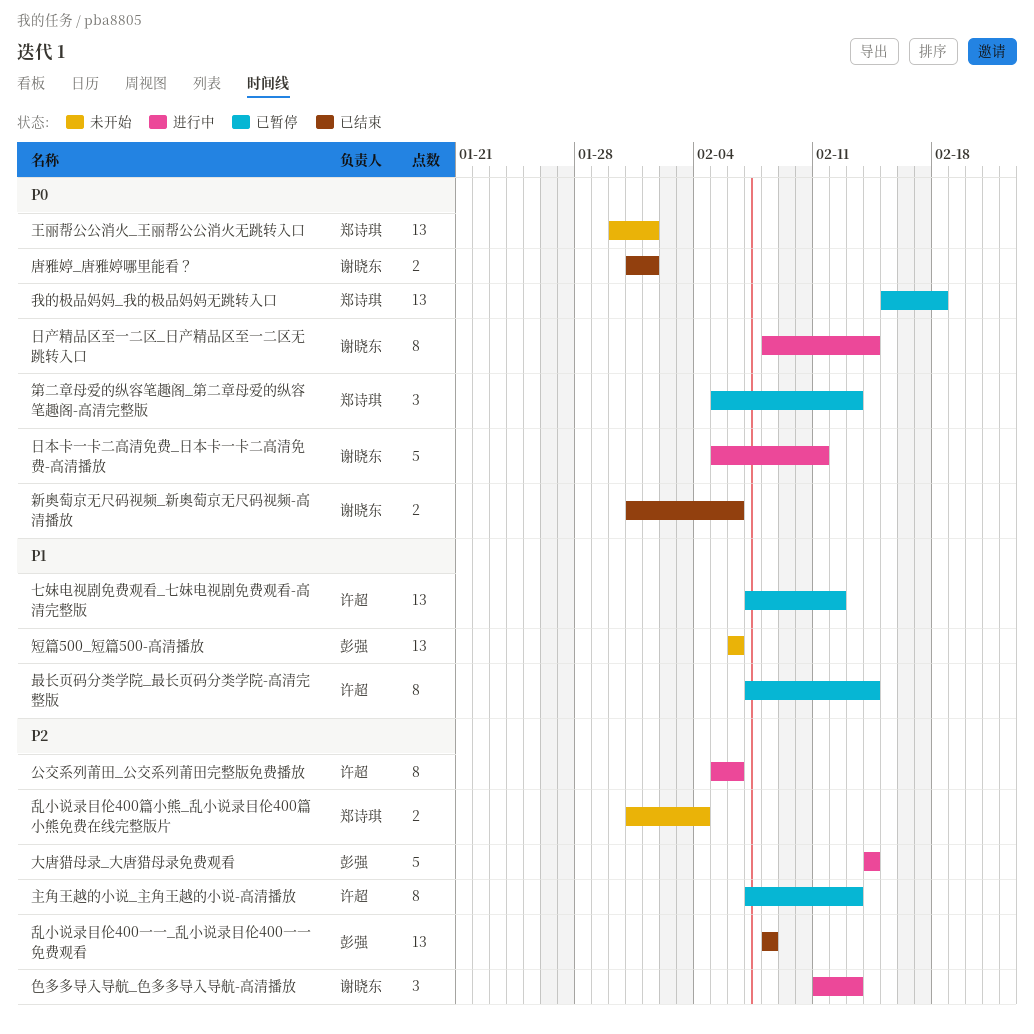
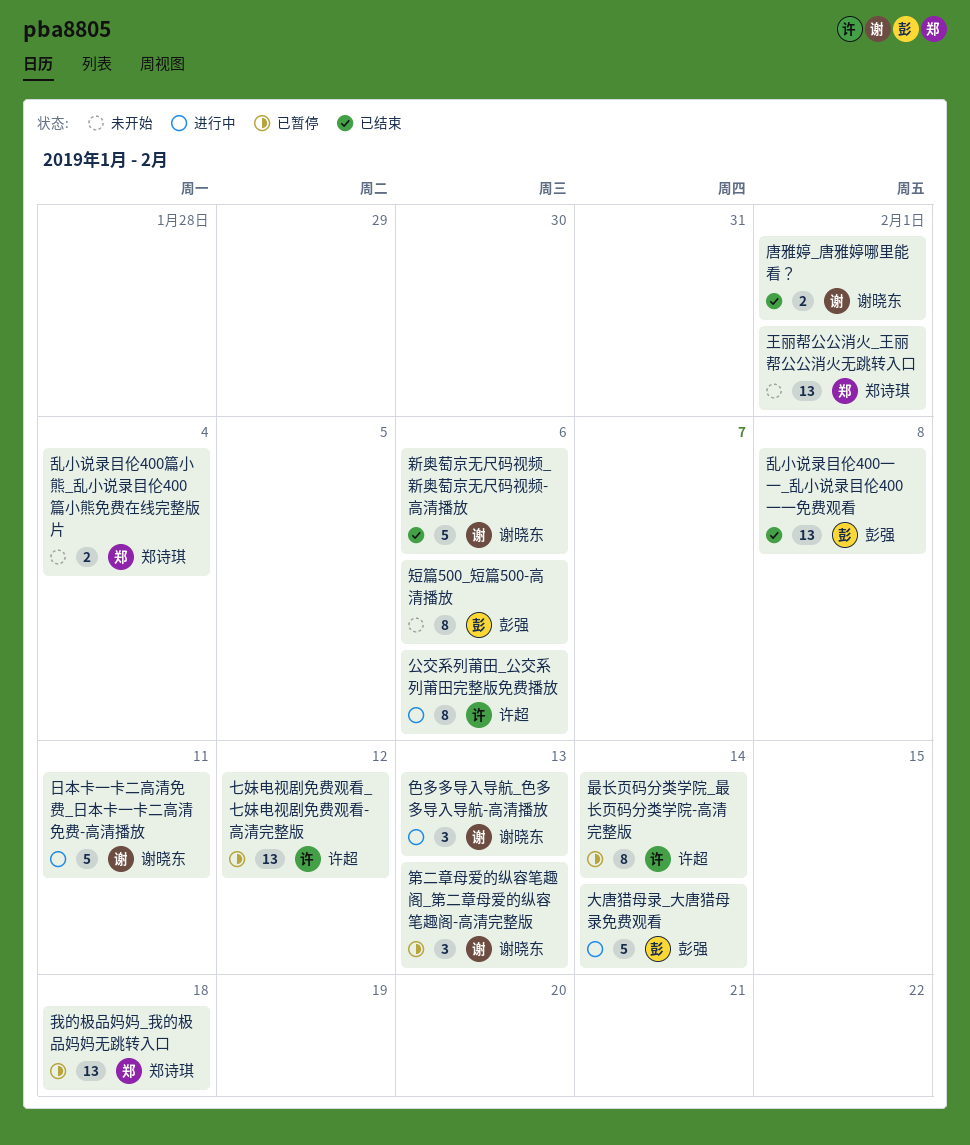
主角王越的小说_主角王越的小说-高清播放: present -> none
新奥萄京无尺码视频_新奥萄京无尺码视频-高清播放, estimate: 2 -> 5
日产精品区至一二区_日产精品区至一二区无跳转入口: present -> none
短篇500_短篇500-高清播放, estimate: 13 -> 8
第二章母爱的纵容笔趣阁_第二章母爱的纵容笔趣阁-高清完整版, owner: 郑诗琪 -> 谢晓东

